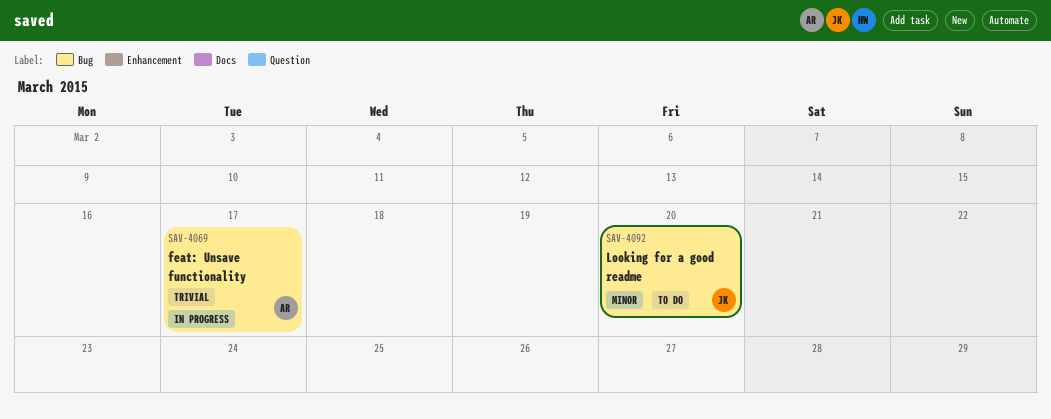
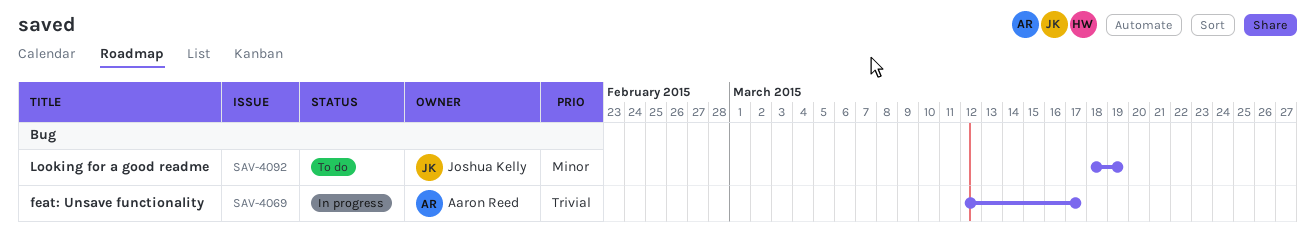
SAV-4092, due: Mar 20 -> Mar 19

